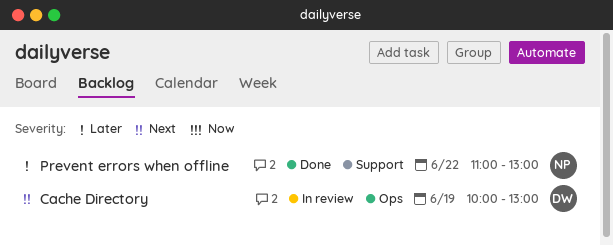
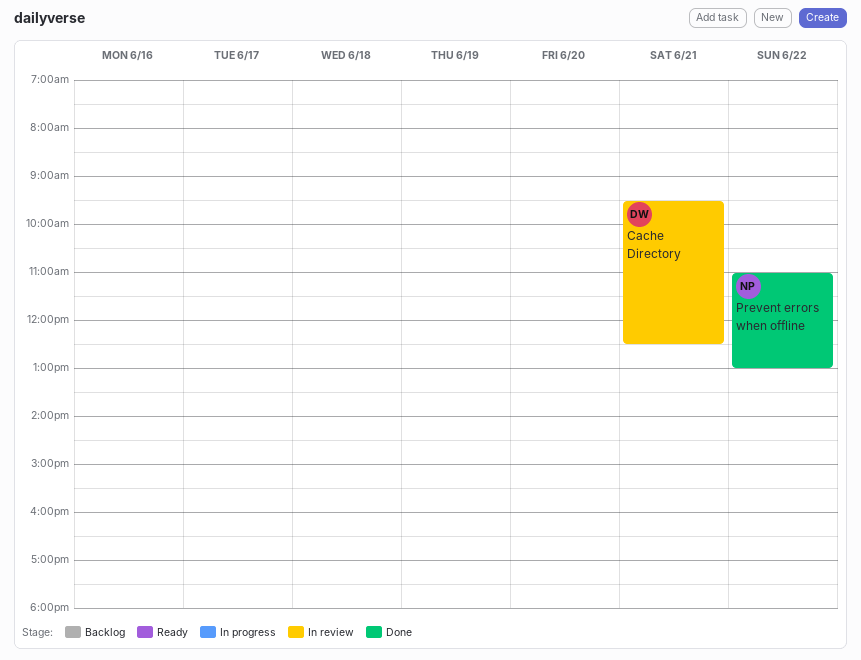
Cache Directory, day: Jun 19 -> Jun 21
Cache Directory, begins: 10:00 -> 09:30
Cache Directory, ends: 13:00 -> 12:30

